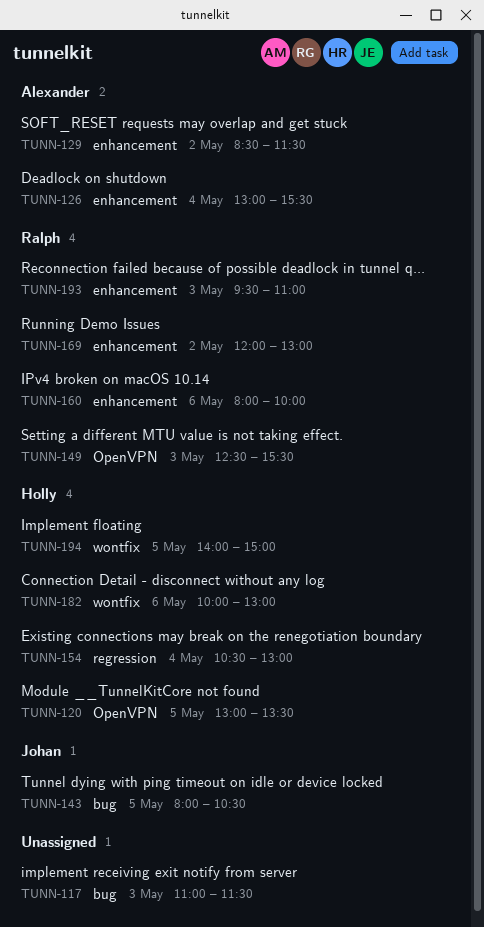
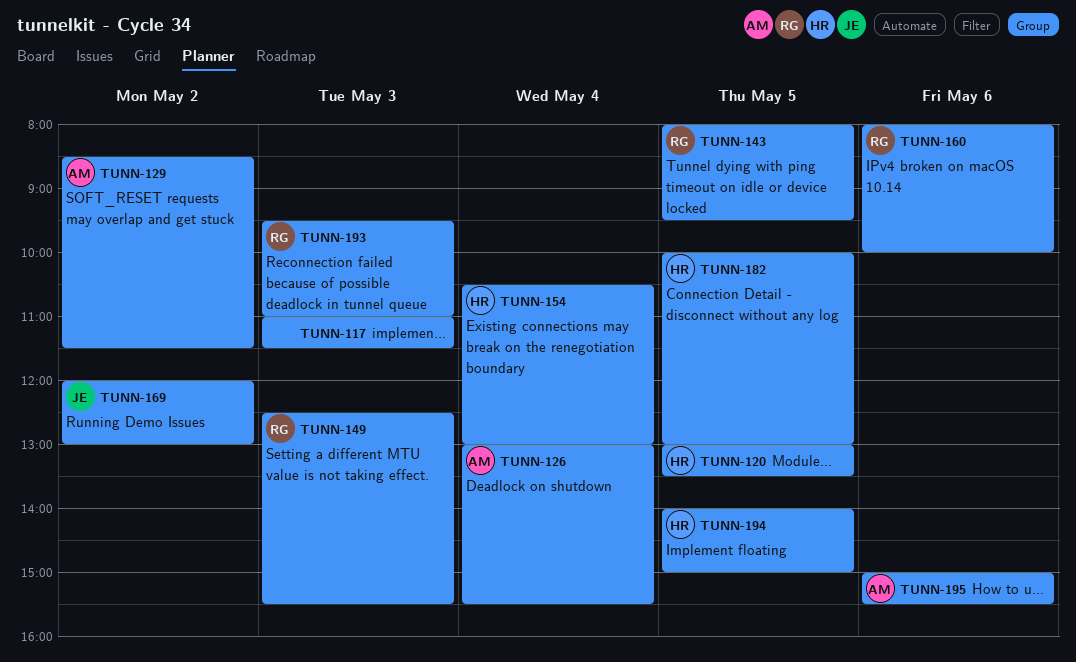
TUNN-143, owner: Johan -> Ralph
TUNN-143, ends: 10:30 -> 09:30
TUNN-169, owner: Ralph -> Johan
TUNN-182, day: May 6 -> May 5
TUNN-195: none -> present

